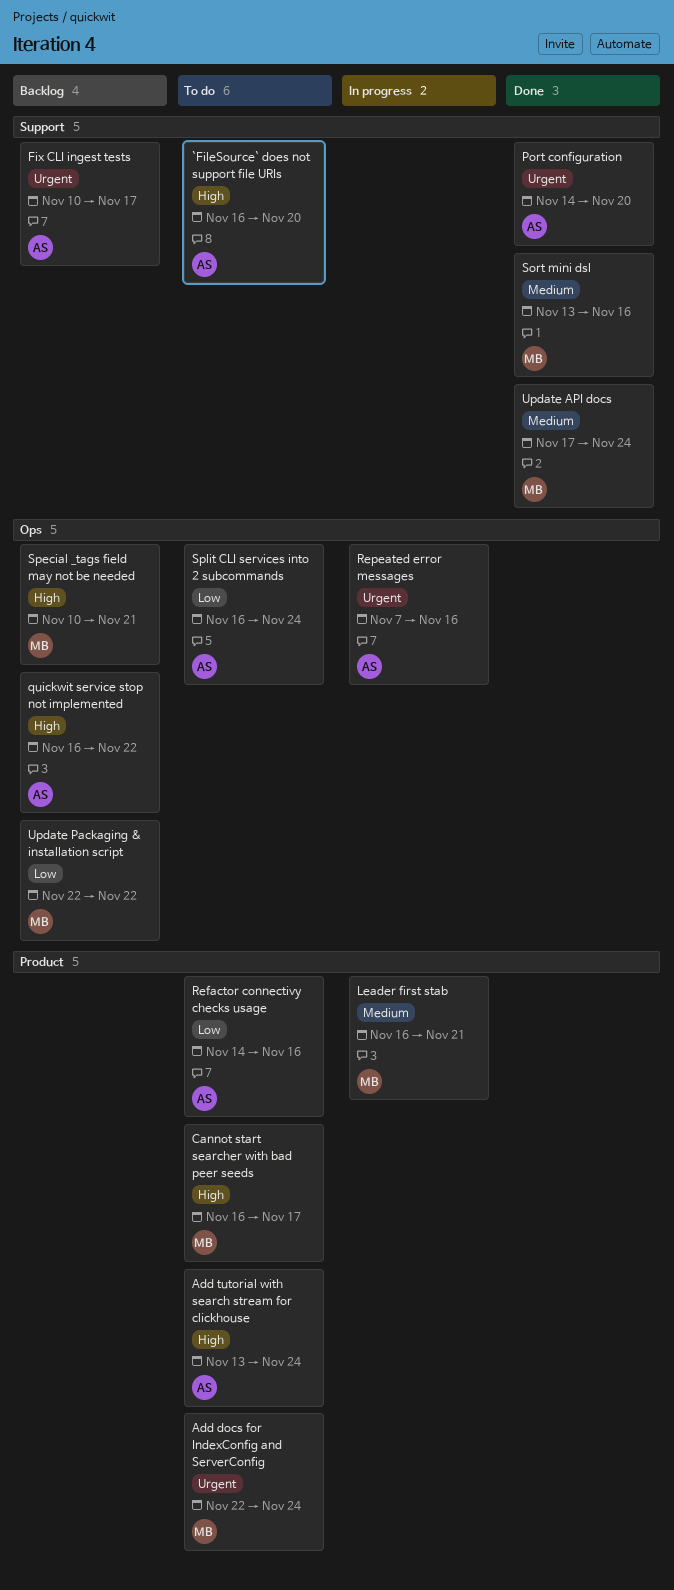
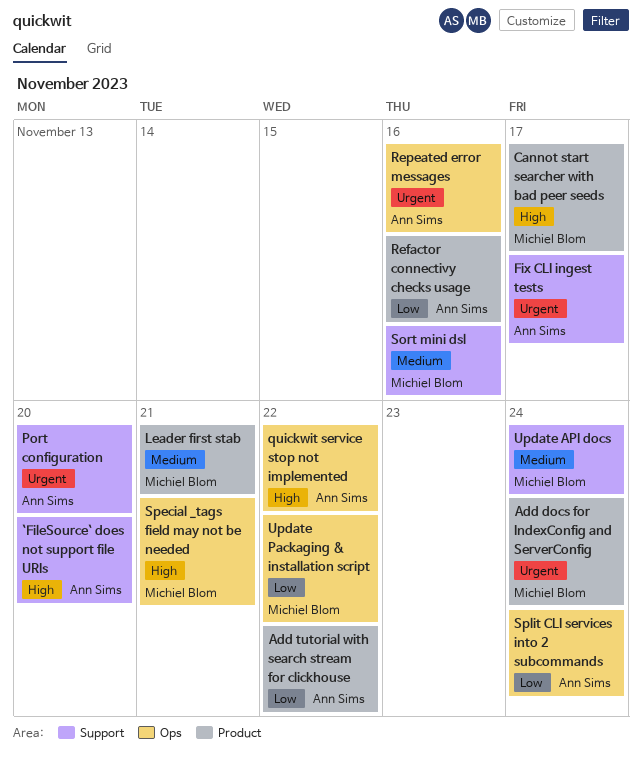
Add tutorial with search stream for clickhouse, priority: High -> Low
Add tutorial with search stream for clickhouse, due: Nov 24 -> Nov 22

